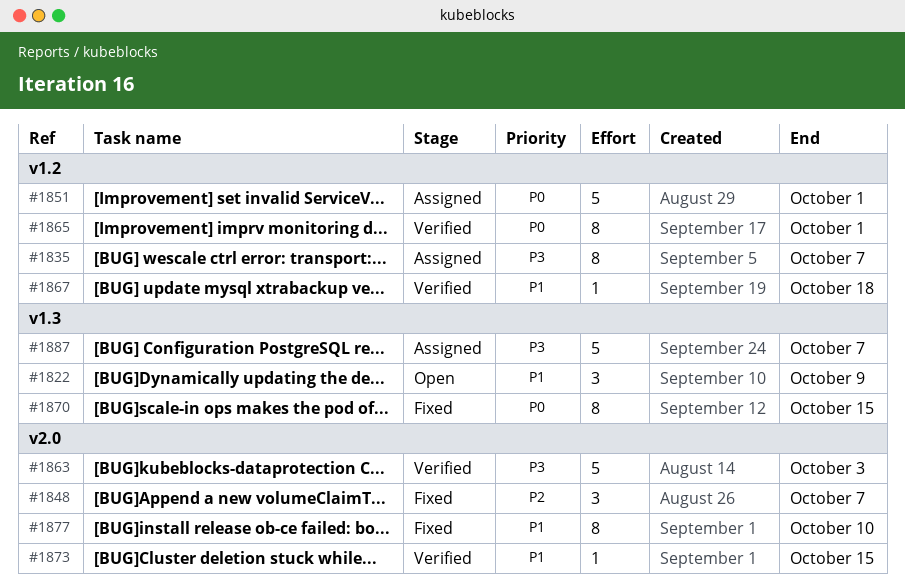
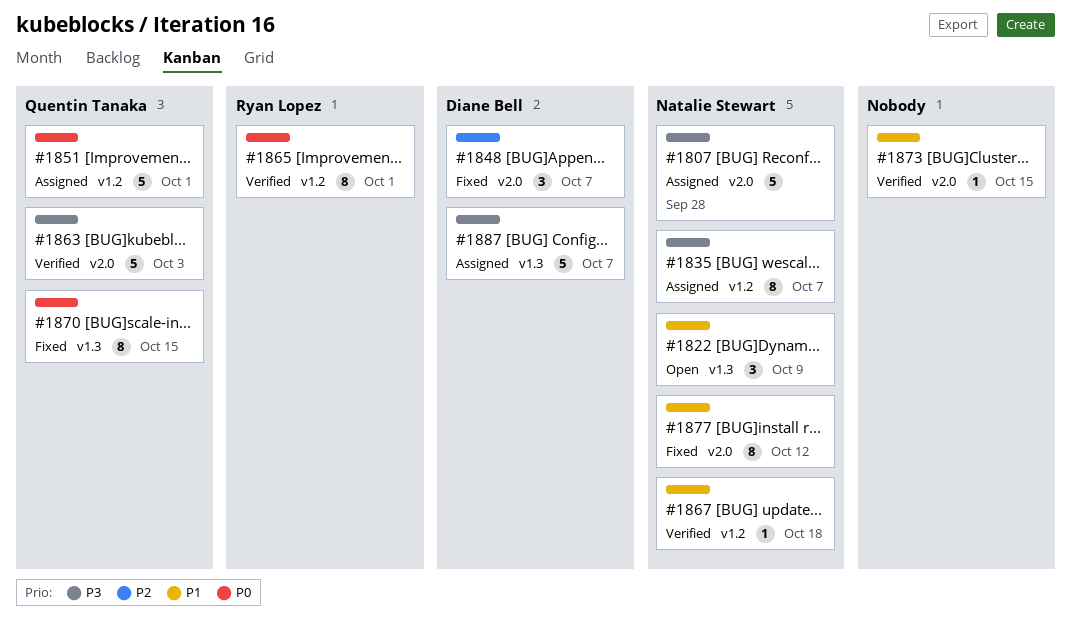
#1807: none -> present
#1877, due: Oct 10 -> Oct 12

